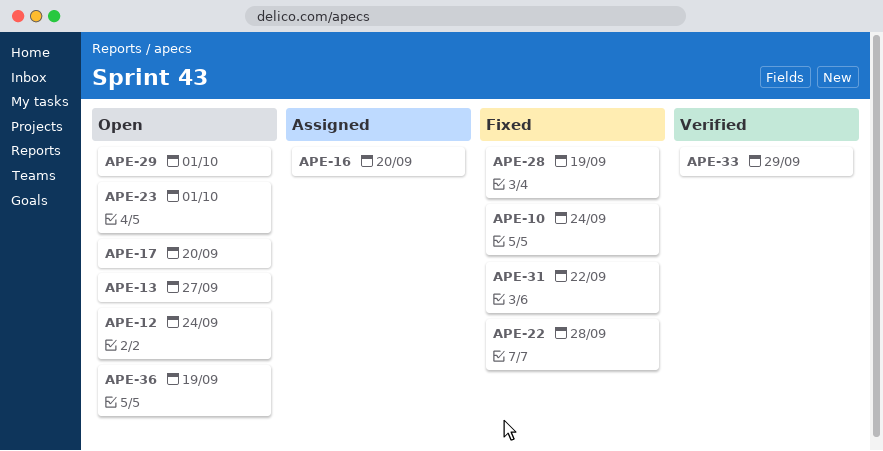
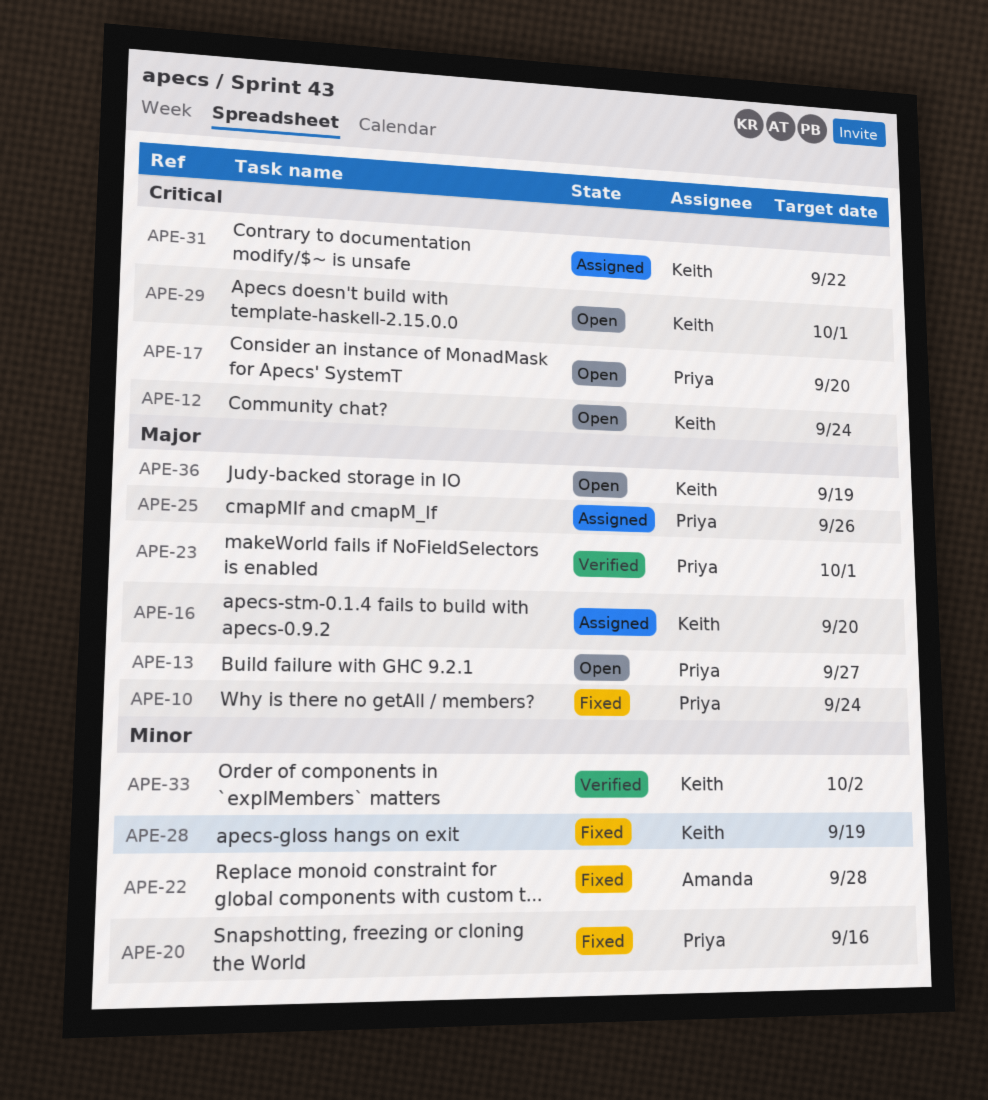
APE-20: none -> present
APE-23, status: Open -> Verified
APE-25: none -> present
APE-31, status: Fixed -> Assigned
APE-33, due: Sep 29 -> Oct 2

